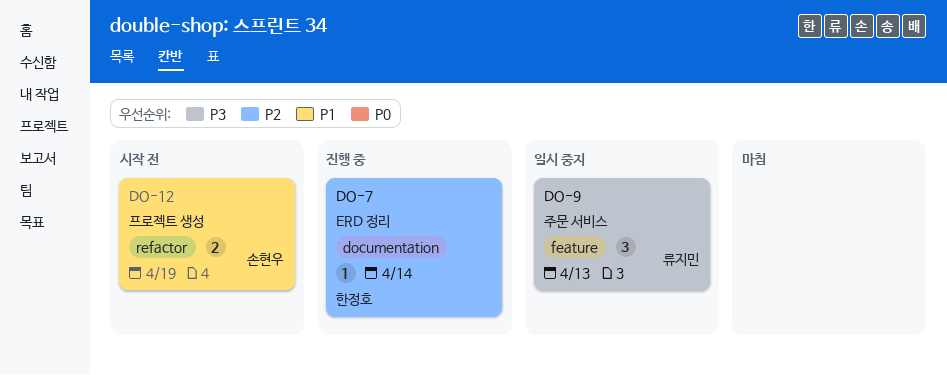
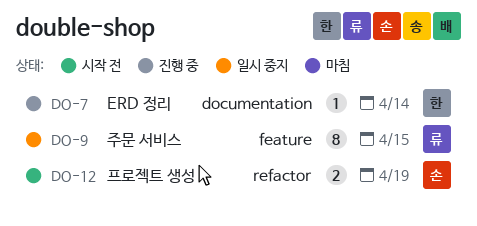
DO-9, estimate: 3 -> 8
DO-9, due: Apr 13 -> Apr 15

